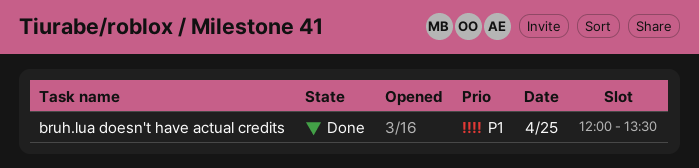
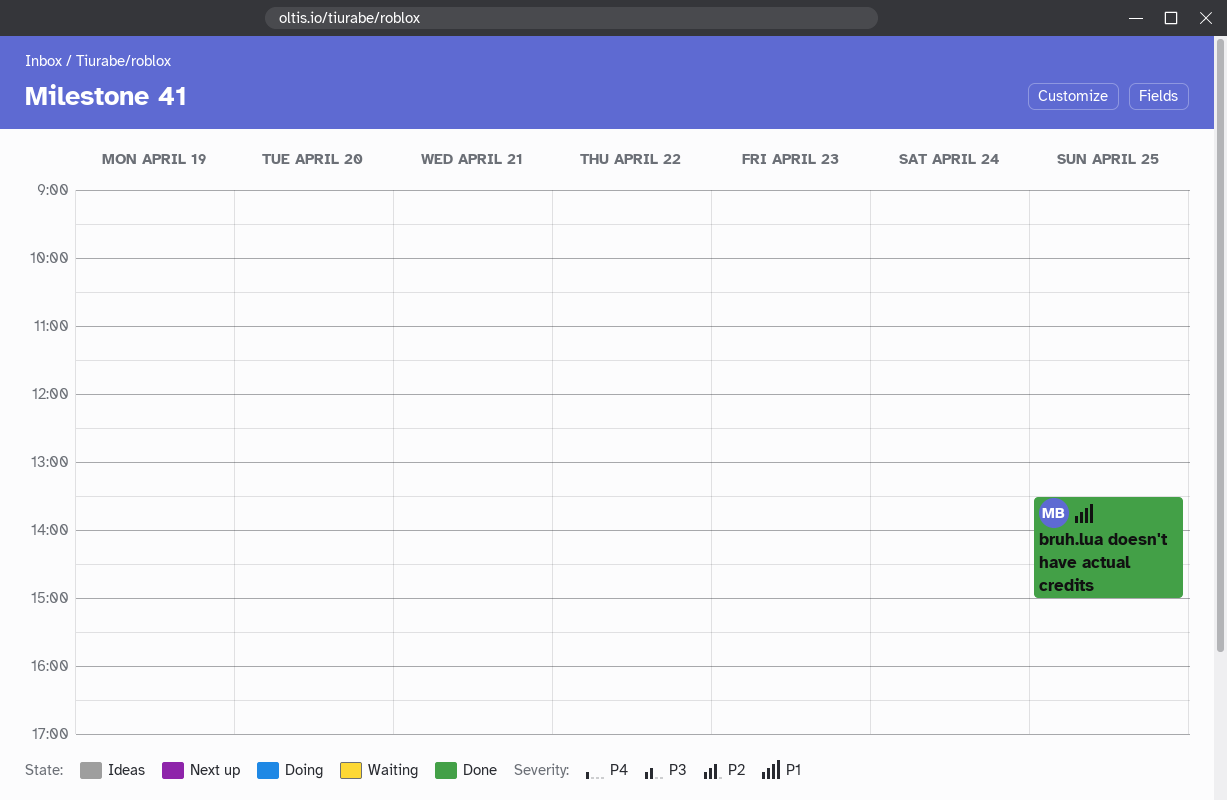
bruh.lua doesn't have actual credits, begins: 12:00 -> 13:30
bruh.lua doesn't have actual credits, ends: 13:30 -> 15:00

